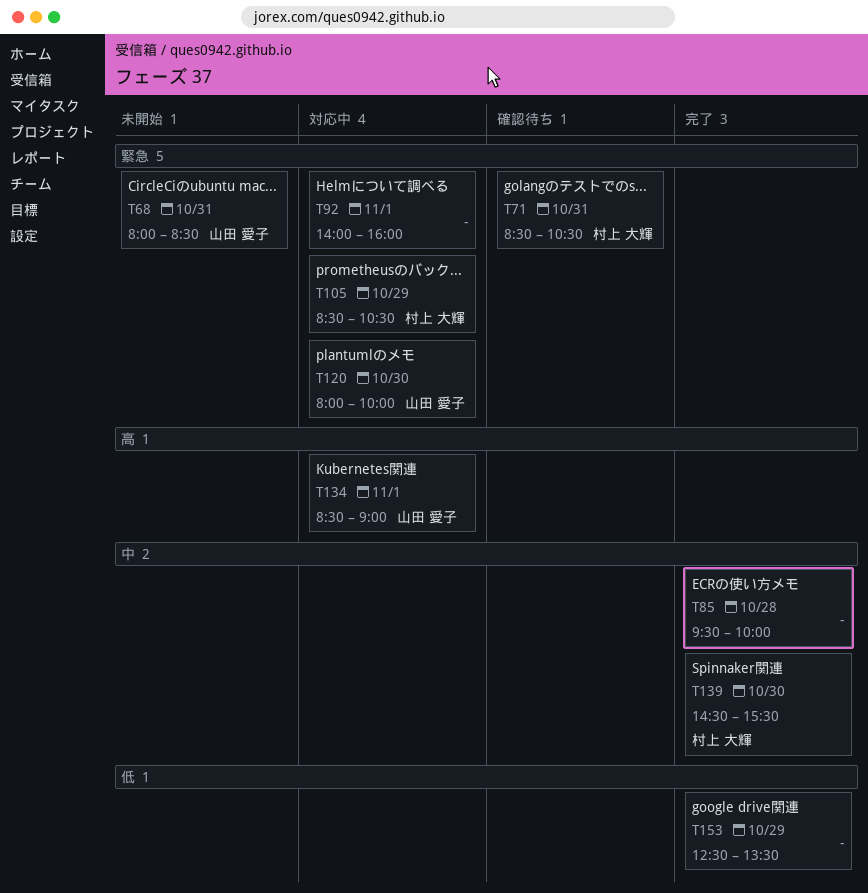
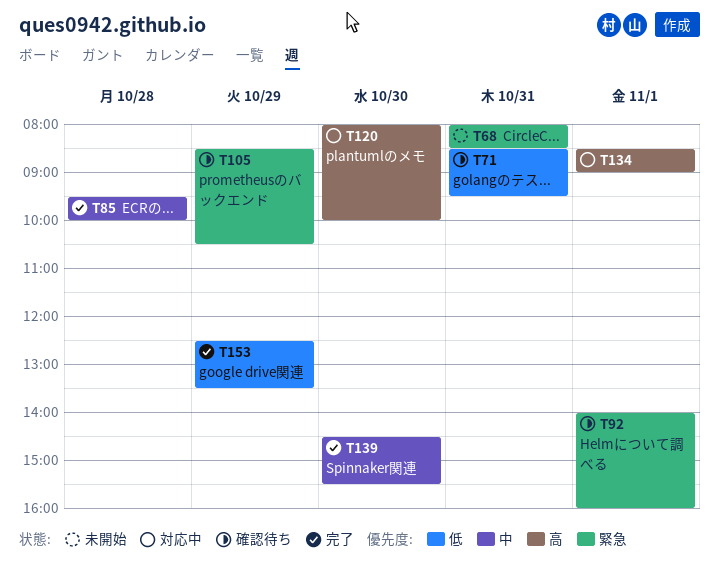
T71, priority: 緊急 -> 低
T71, ends: 10:30 -> 09:30
T92, status: 対応中 -> 確認待ち
T105, status: 対応中 -> 確認待ち
T120, priority: 緊急 -> 高

